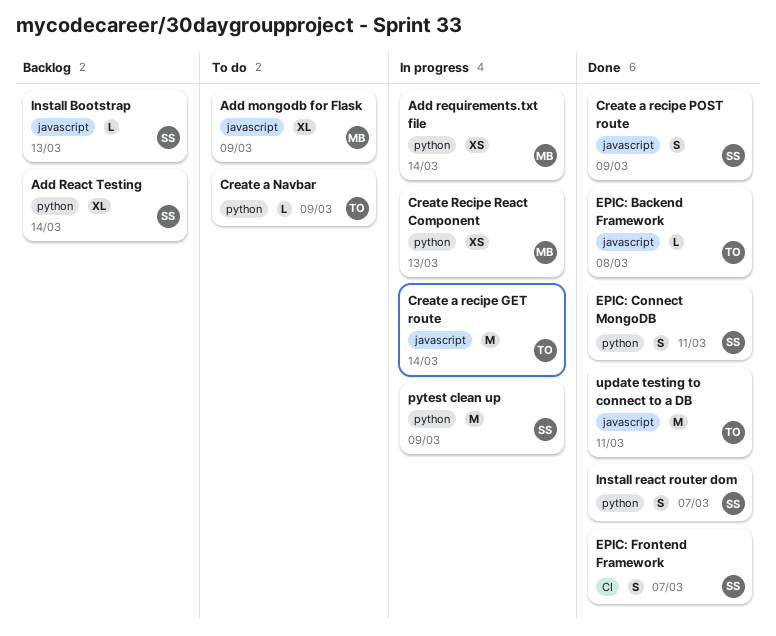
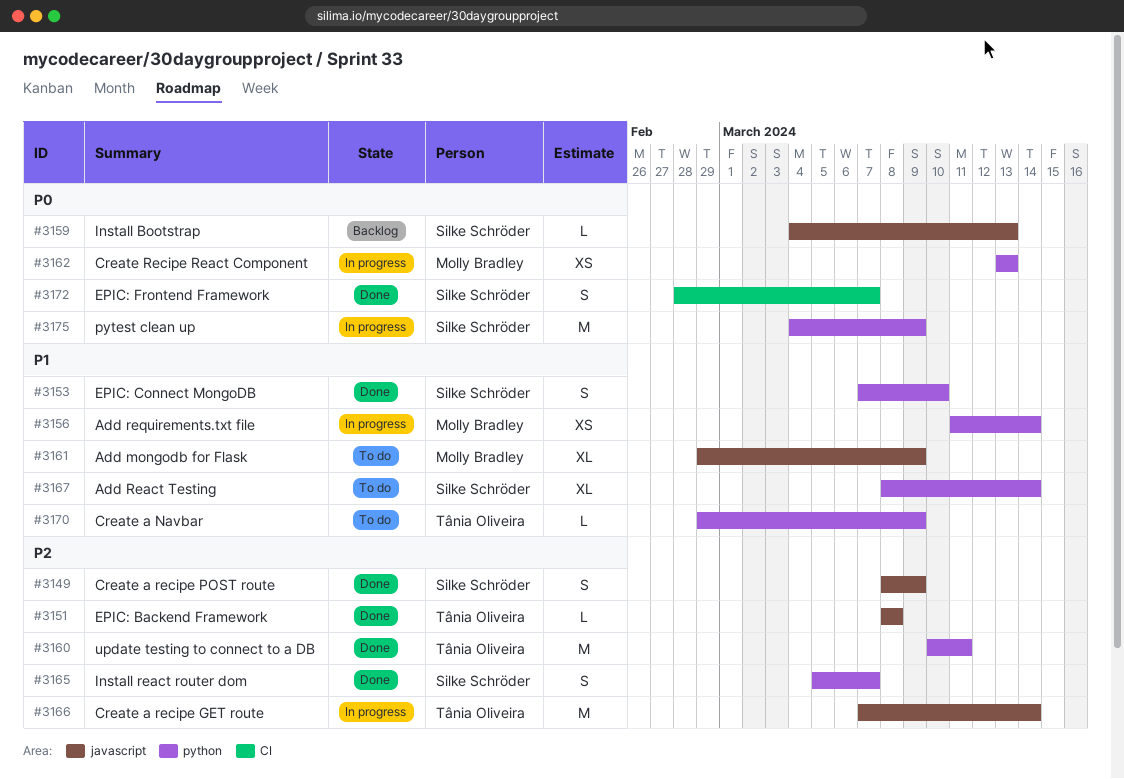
Add React Testing, status: Backlog -> To do
EPIC: Connect MongoDB, due: Mar 11 -> Mar 10
update testing to connect to a DB, label: javascript -> python

